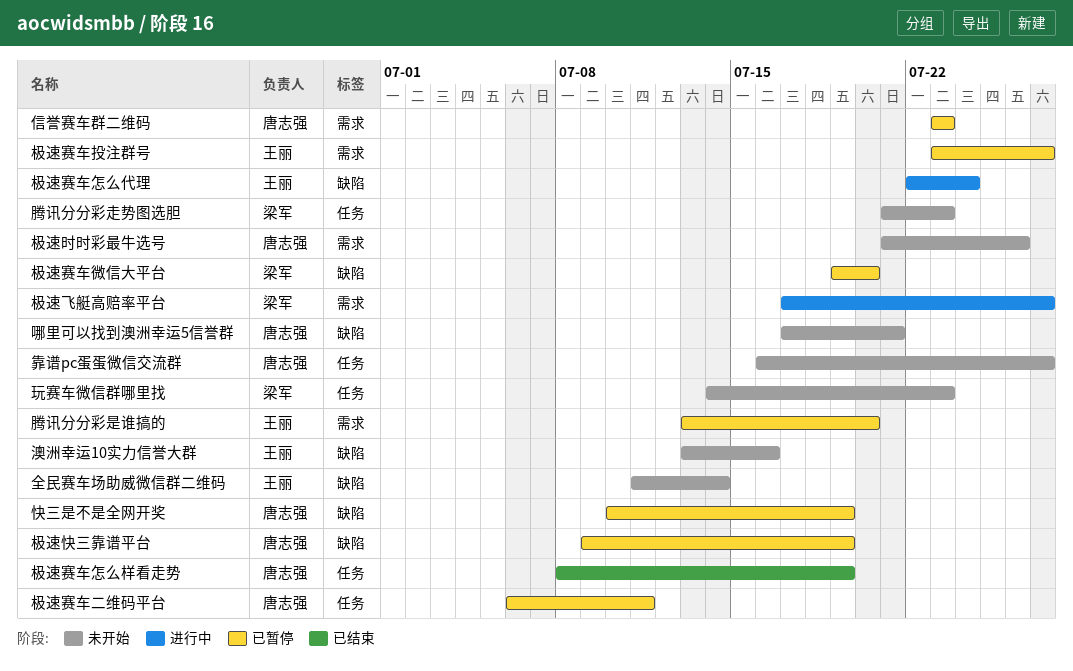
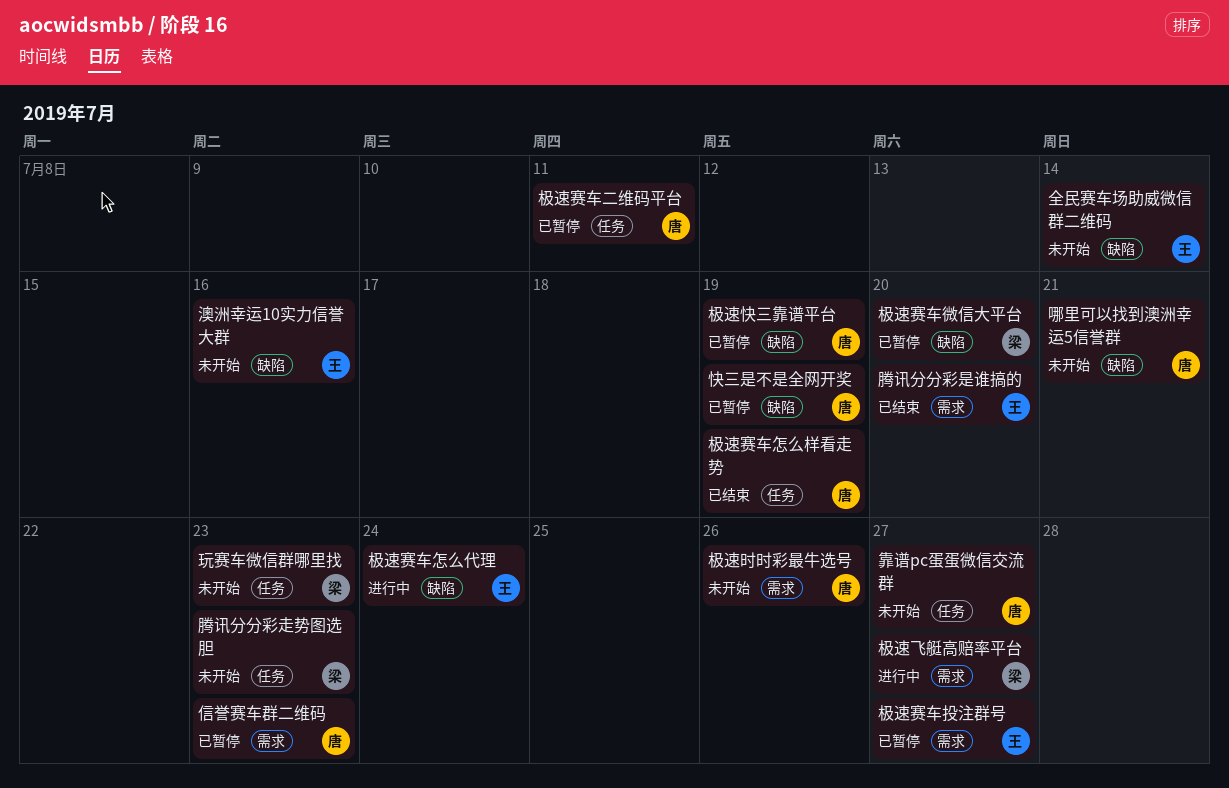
腾讯分分彩是谁搞的, status: 已暂停 -> 已结束

